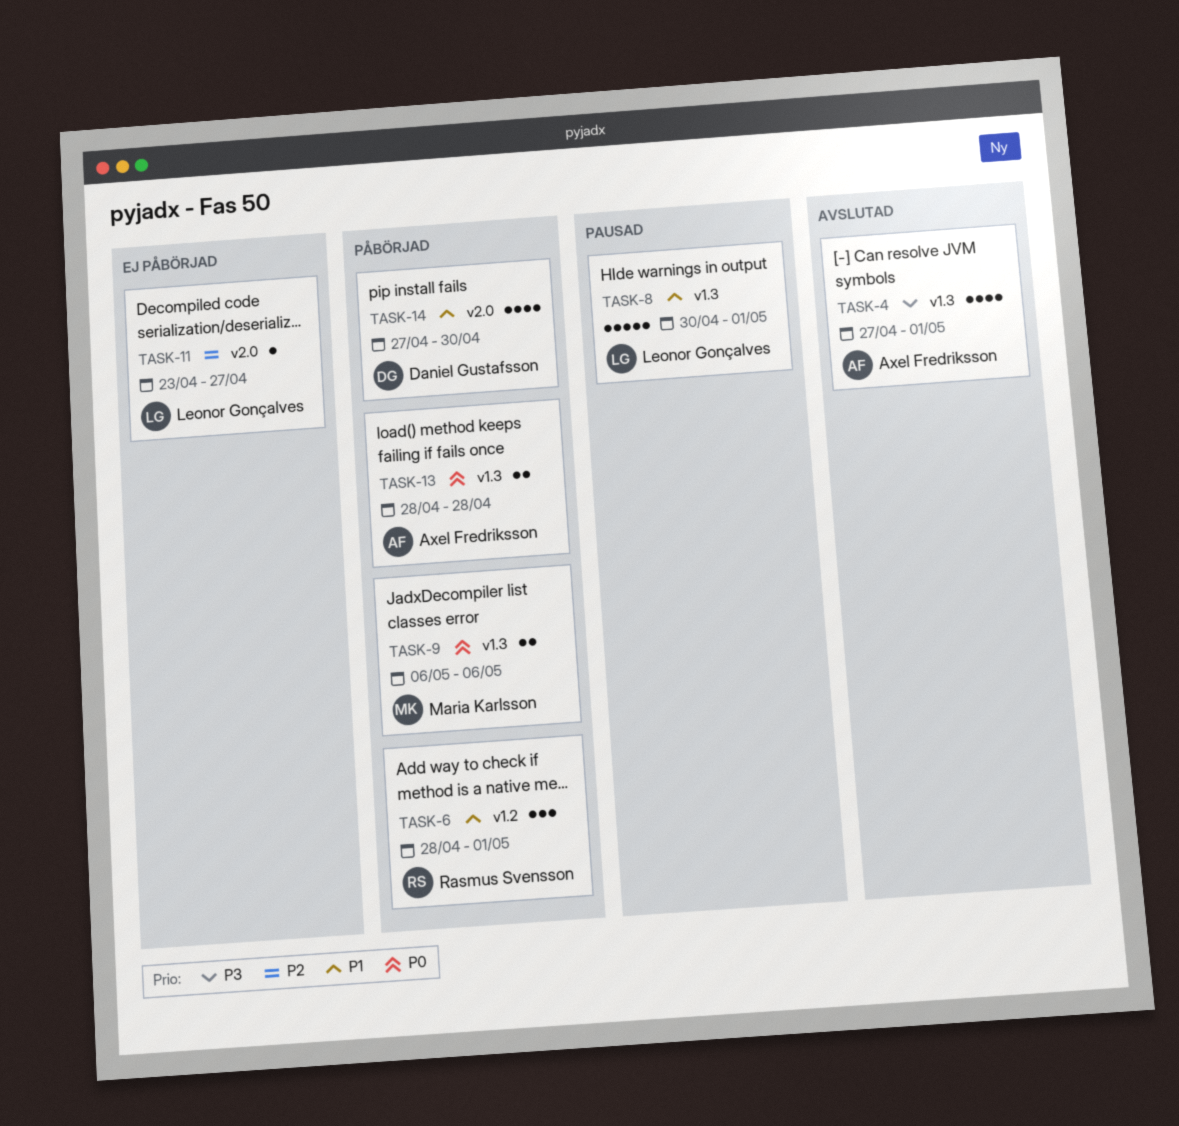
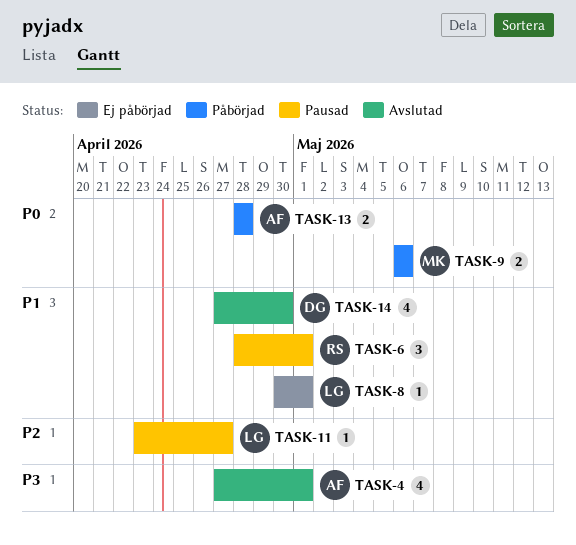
TASK-6, status: Påbörjad -> Pausad
TASK-8, status: Pausad -> Ej påbörjad
TASK-8, estimate: 5 -> 1
TASK-11, status: Ej påbörjad -> Pausad
TASK-14, status: Påbörjad -> Avslutad

